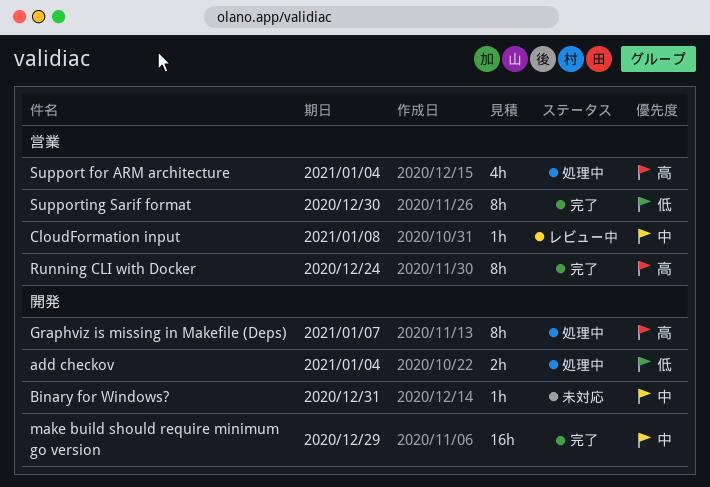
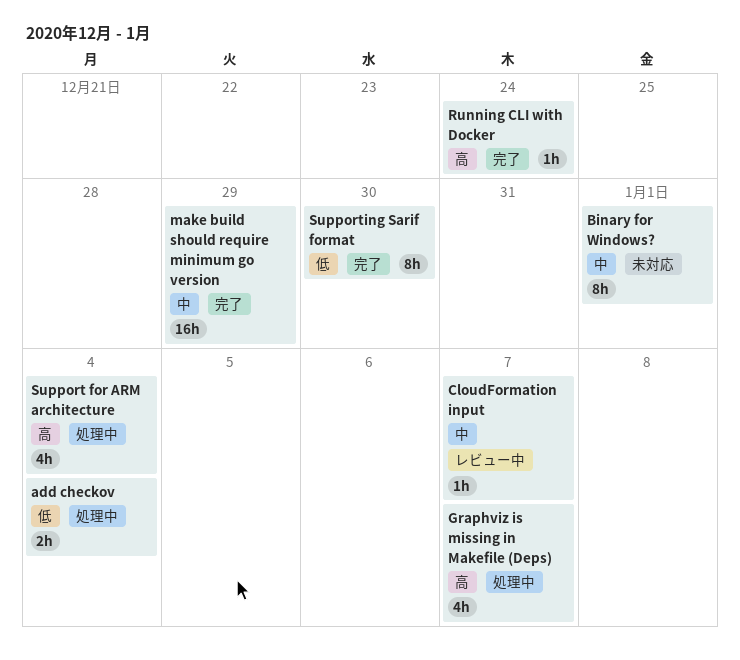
Binary for Windows?, estimate: 1h -> 8h
Binary for Windows?, due: Dec 31 -> Jan 1
CloudFormation input, due: Jan 8 -> Jan 7
Graphviz is missing in Makefile (Deps), estimate: 8h -> 4h
Running CLI with Docker, estimate: 8h -> 1h

